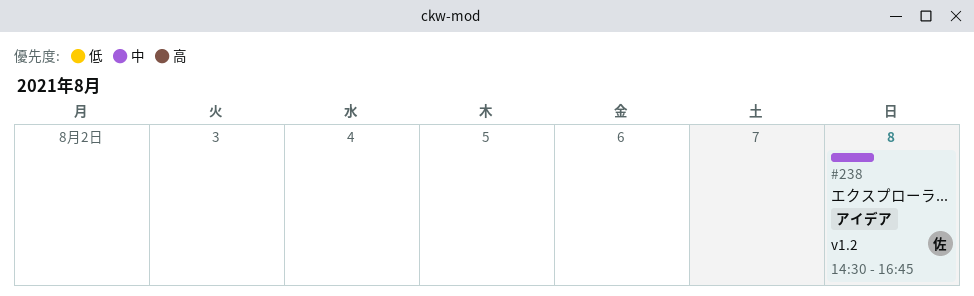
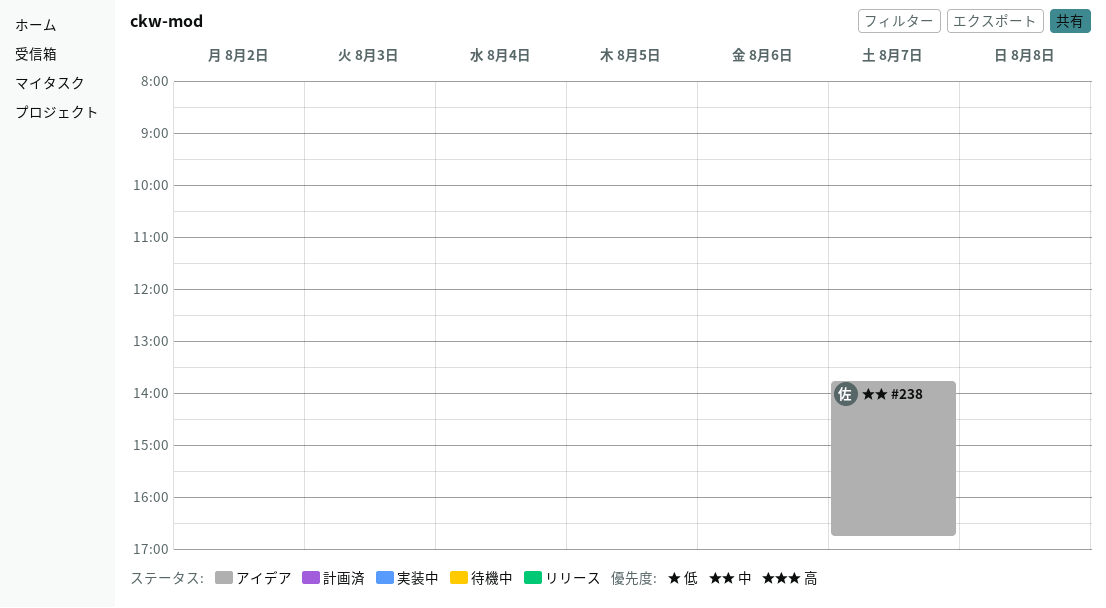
#238, day: Aug 8 -> Aug 7
#238, begins: 14:30 -> 13:45

